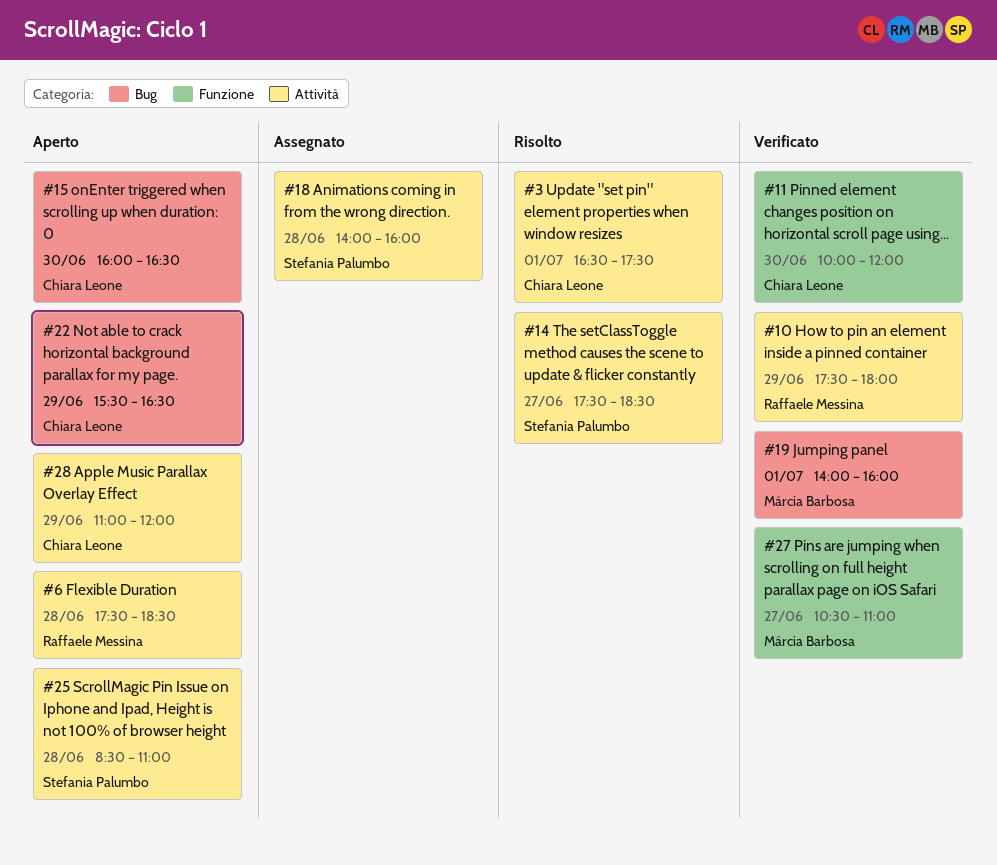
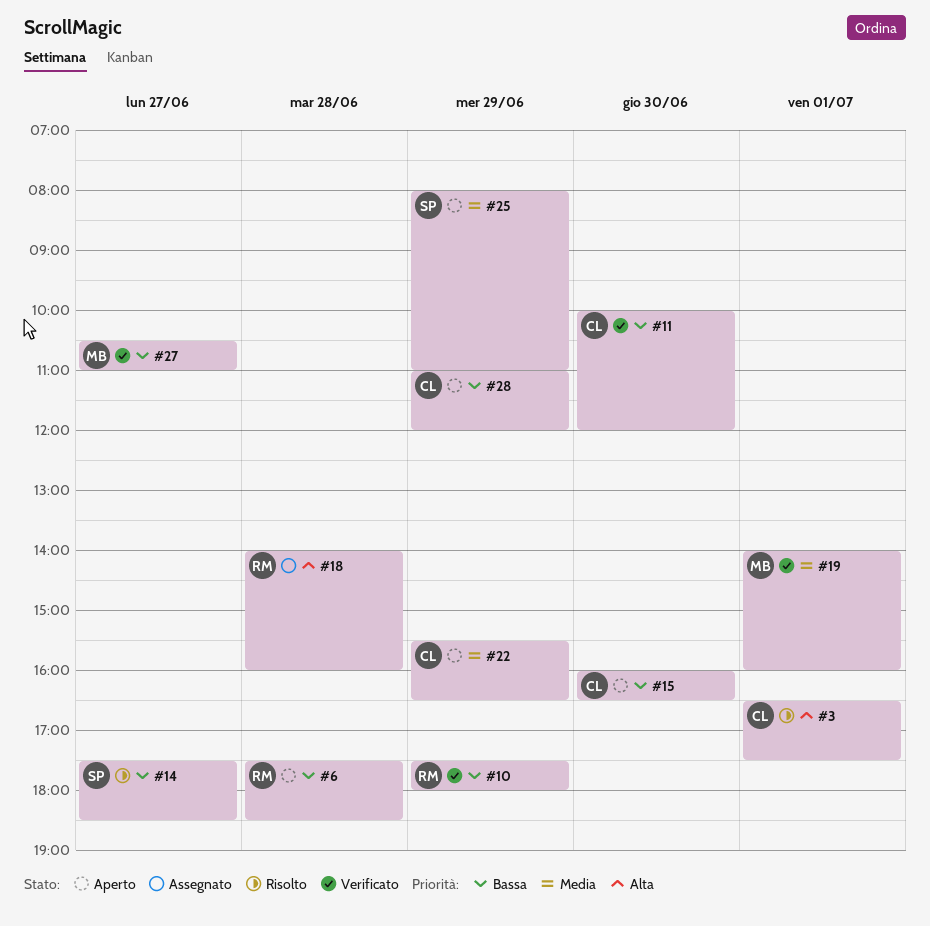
#18, owner: Stefania Palumbo -> Raffaele Messina
#25, day: Jun 28 -> Jun 29
#25, begins: 08:30 -> 08:00

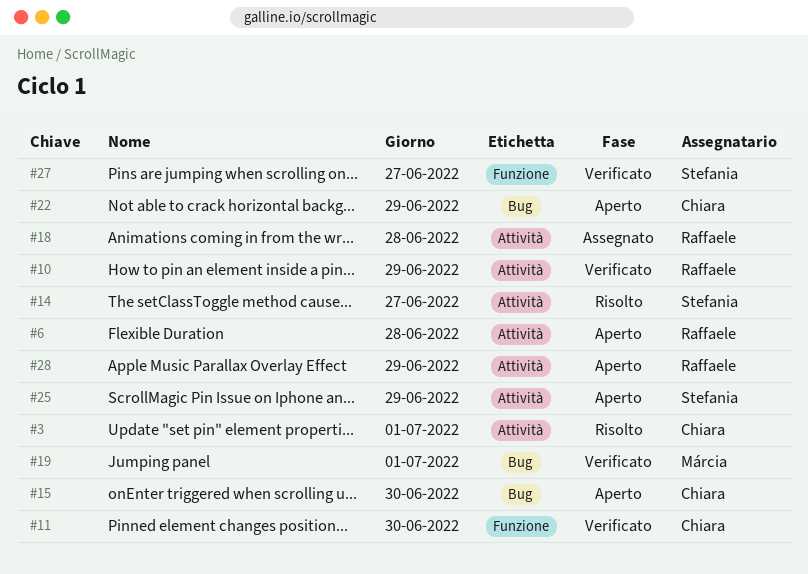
#27, owner: Márcia -> Stefania
#28, owner: Chiara -> Raffaele

